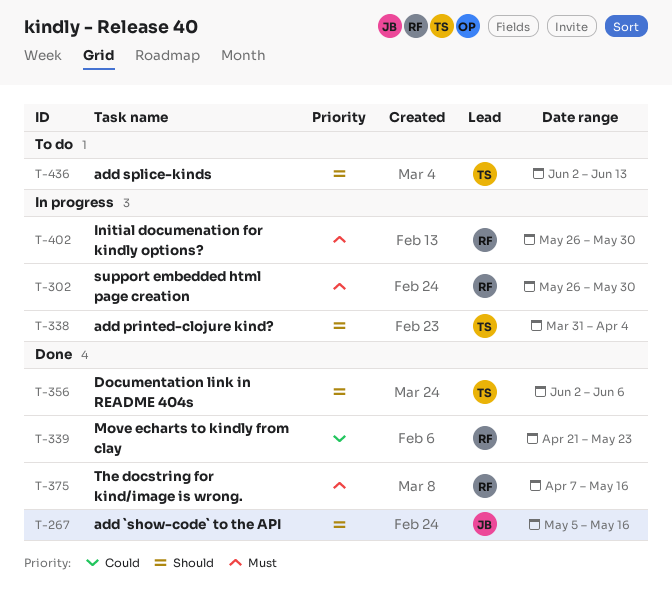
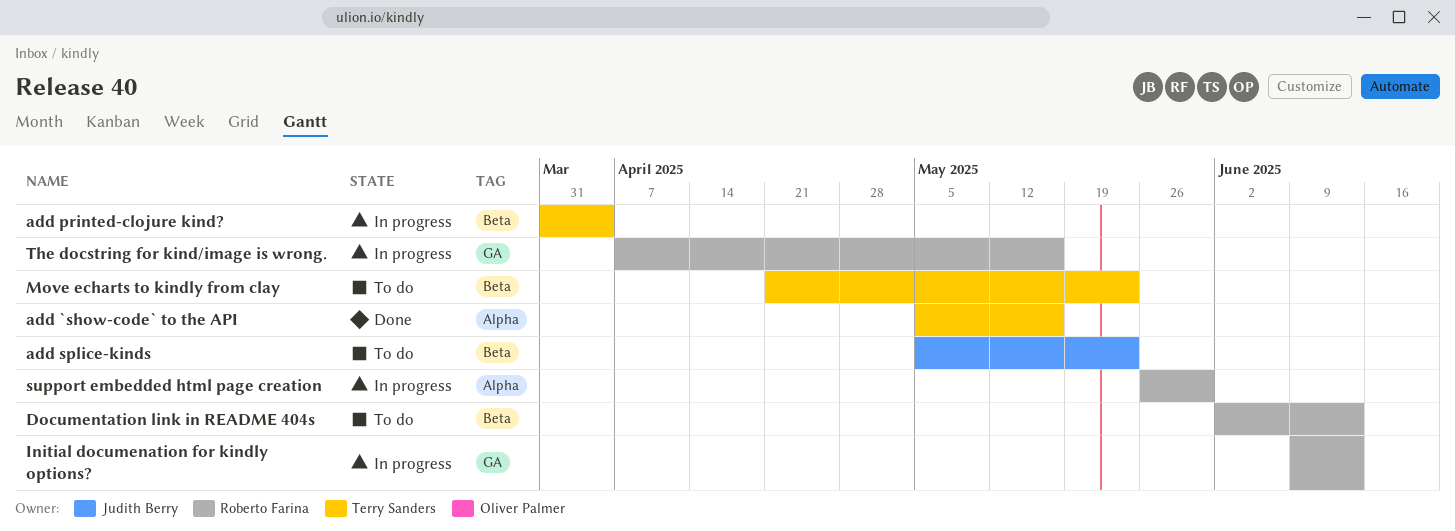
add `show-code` to the API, owner: Judith Berry -> Terry Sanders
add splice-kinds, owner: Terry Sanders -> Judith Berry
add splice-kinds, start: Jun 2 -> May 5
add splice-kinds, due: Jun 13 -> May 23
Documentation link in README 404s, status: Done -> To do
Documentation link in README 404s, owner: Terry Sanders -> Roberto Farina
Documentation link in README 404s, due: Jun 6 -> Jun 13
Initial documenation for kindly options?, start: May 26 -> Jun 9
Initial documenation for kindly options?, due: May 30 -> Jun 13
Move echarts to kindly from clay, status: Done -> To do
Move echarts to kindly from clay, owner: Roberto Farina -> Terry Sanders
The docstring for kind/image is wrong., status: Done -> In progress

